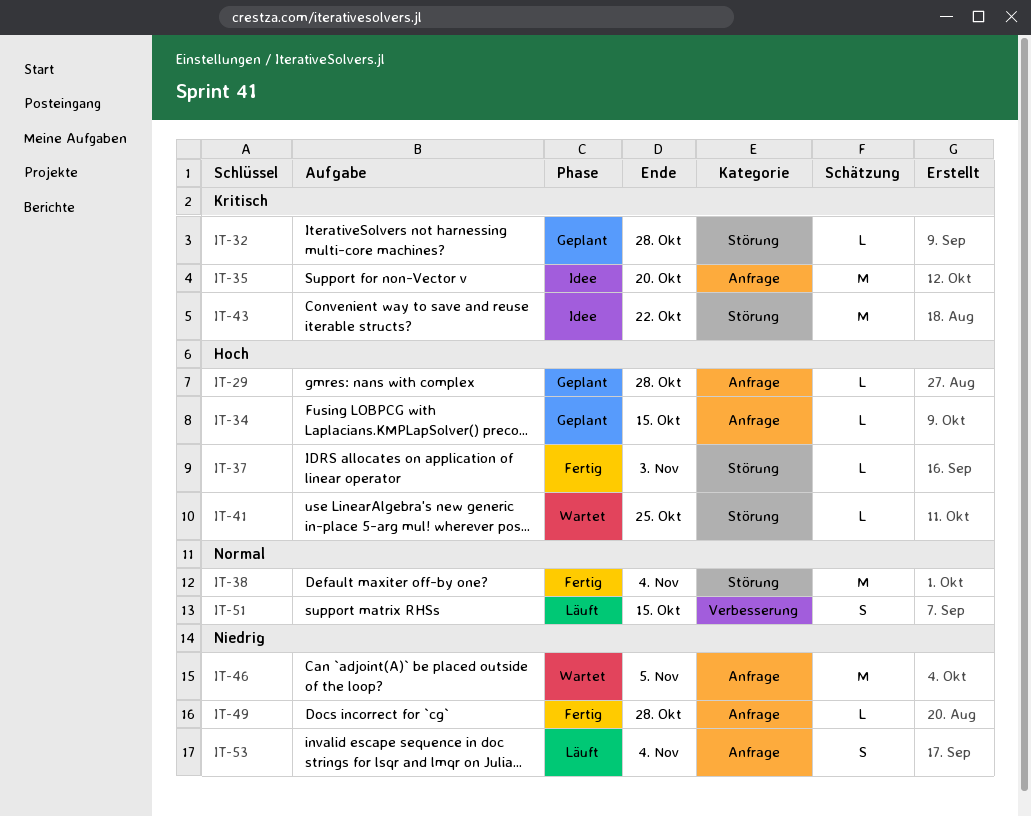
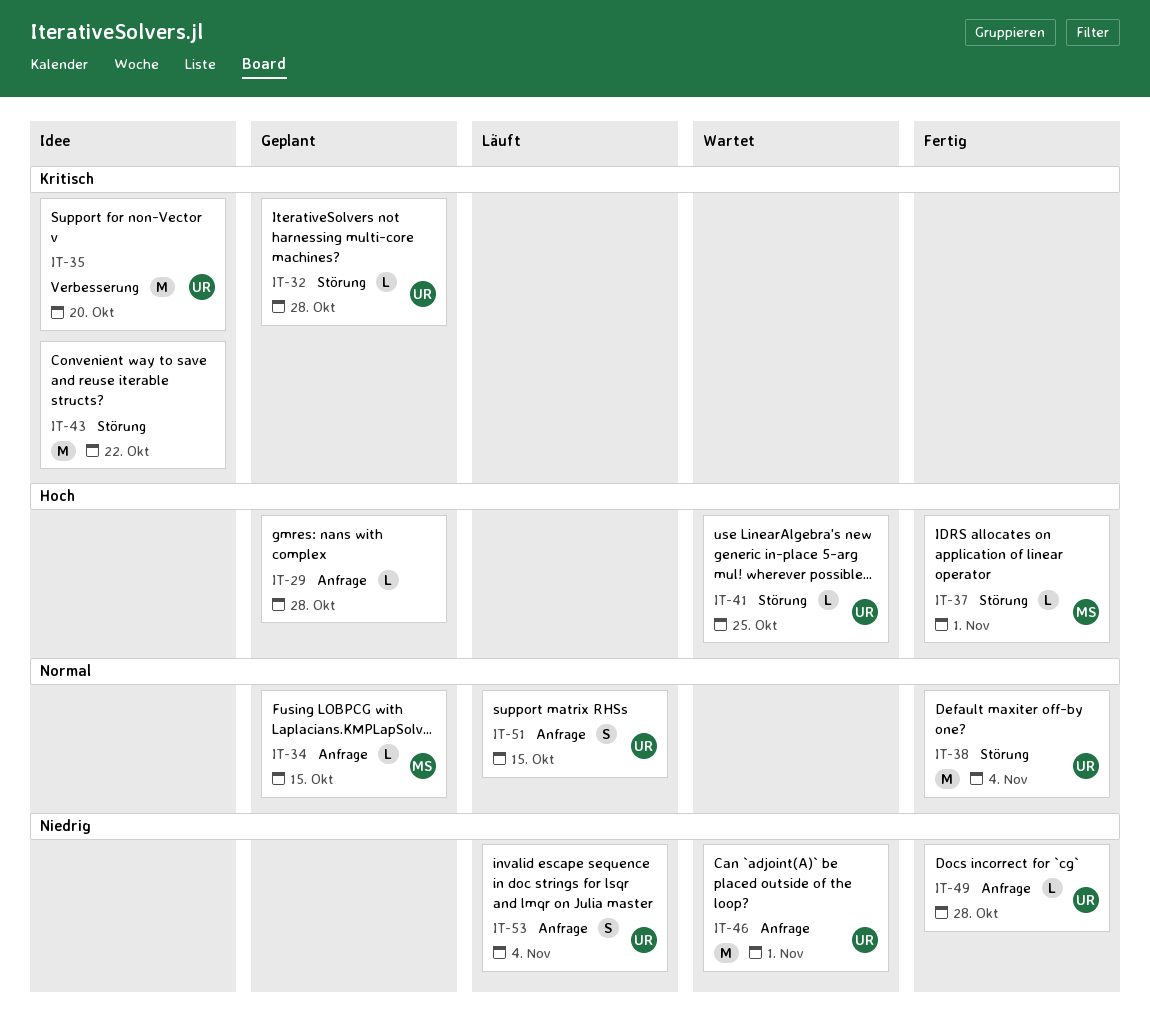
IT-34, priority: Hoch -> Normal
IT-35, label: Anfrage -> Verbesserung
IT-37, due: Nov 3 -> Nov 1
IT-46, due: Nov 5 -> Nov 1
IT-51, label: Verbesserung -> Anfrage

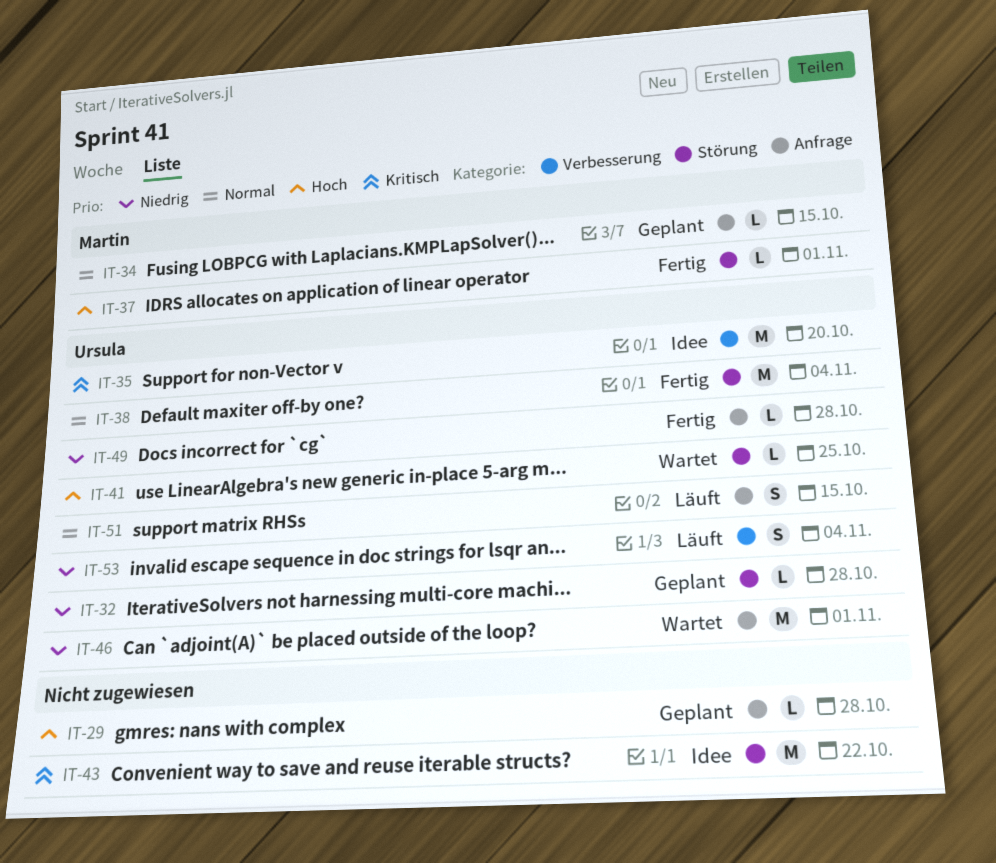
IT-32, priority: Kritisch -> Niedrig
IT-53, label: Anfrage -> Verbesserung

